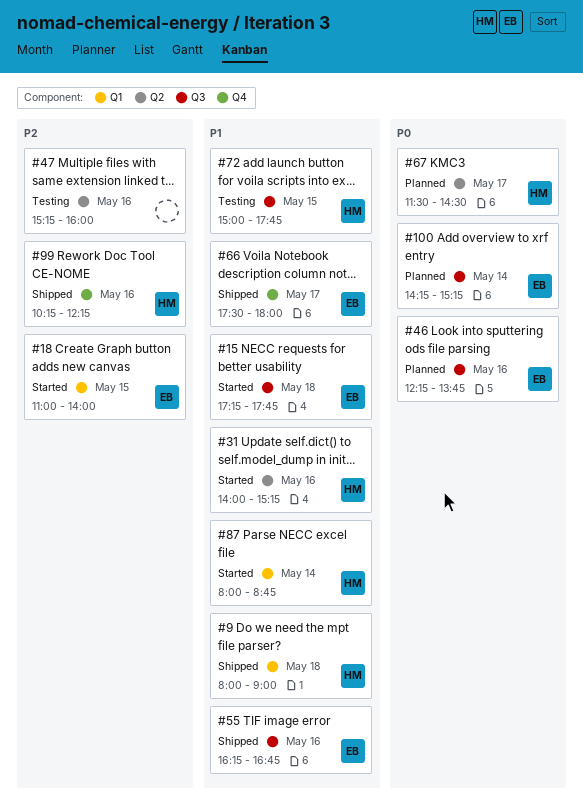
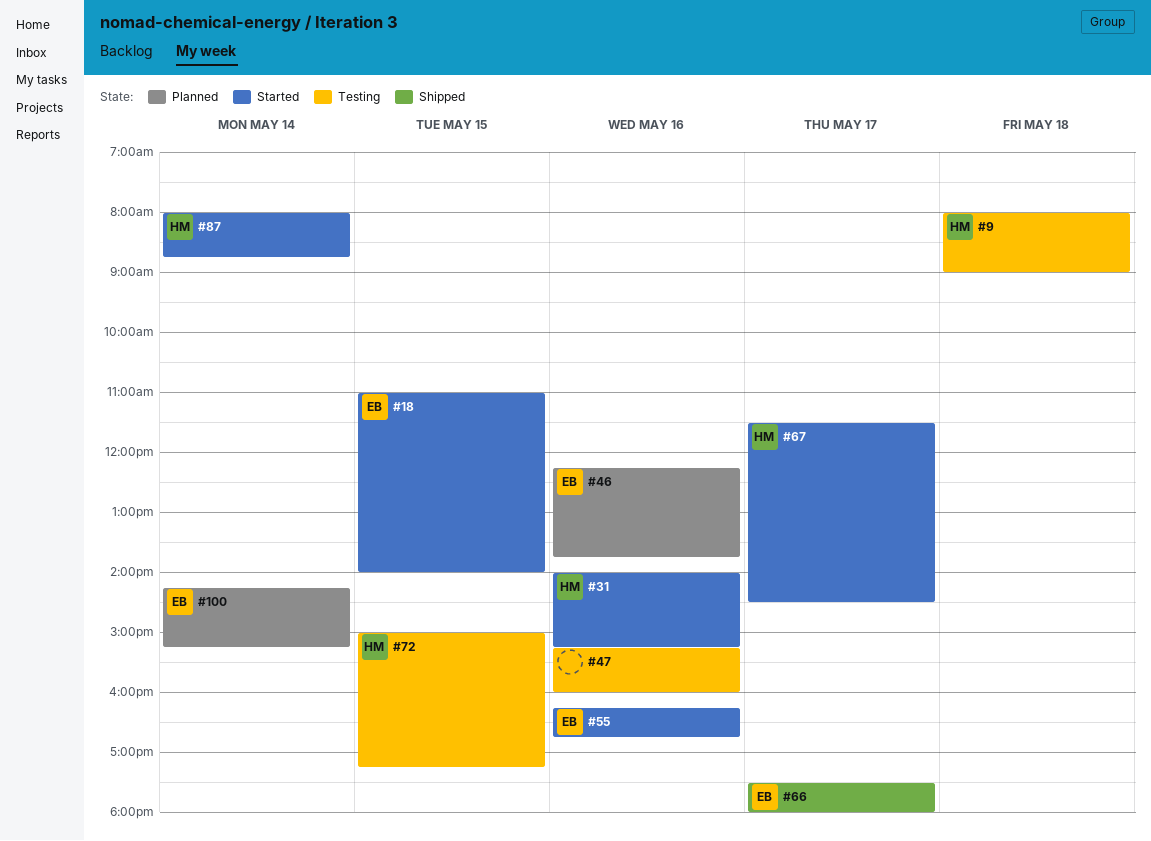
#9, status: Shipped -> Testing
#15: present -> none
#55, status: Shipped -> Started
#67, status: Planned -> Started
#72, ends: 17:45 -> 17:15
#99: present -> none

